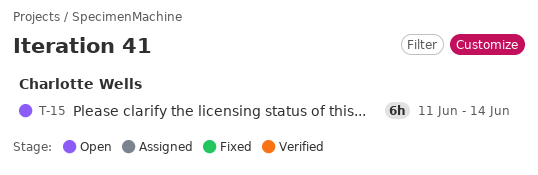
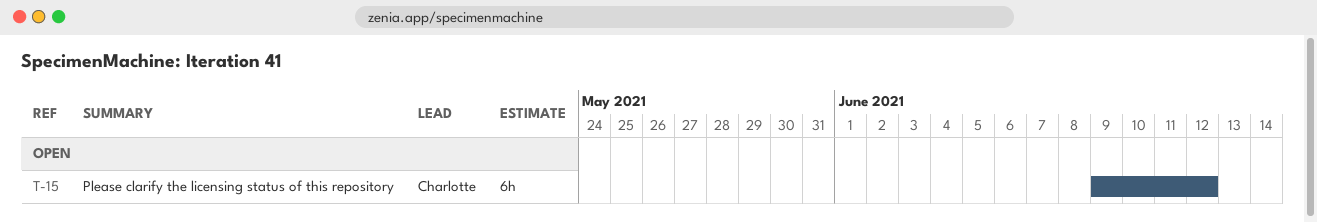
T-15, start: Jun 11 -> Jun 9
T-15, due: Jun 14 -> Jun 12

